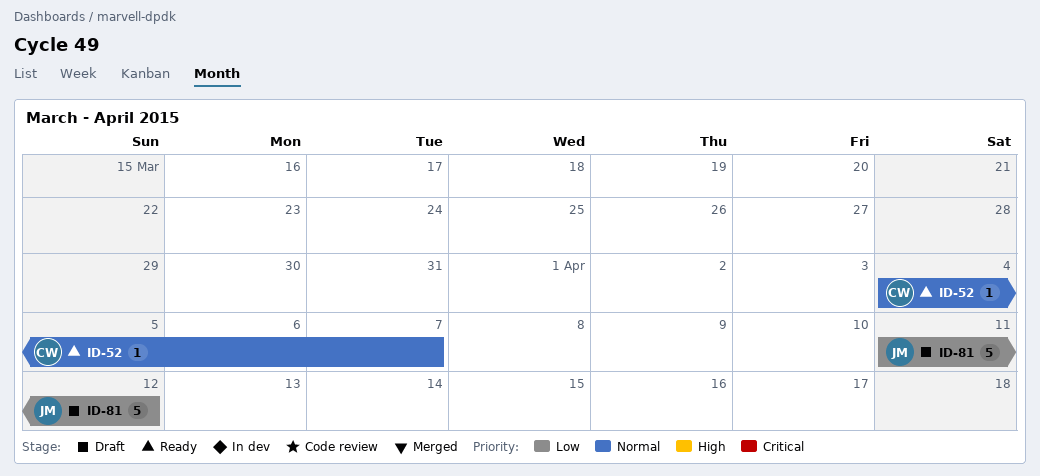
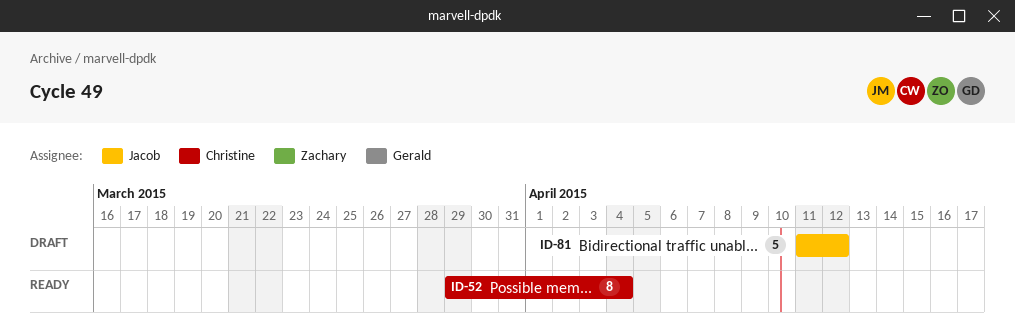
ID-52, estimate: 1 -> 8
ID-52, start: Apr 4 -> Mar 29
ID-52, due: Apr 7 -> Apr 4

